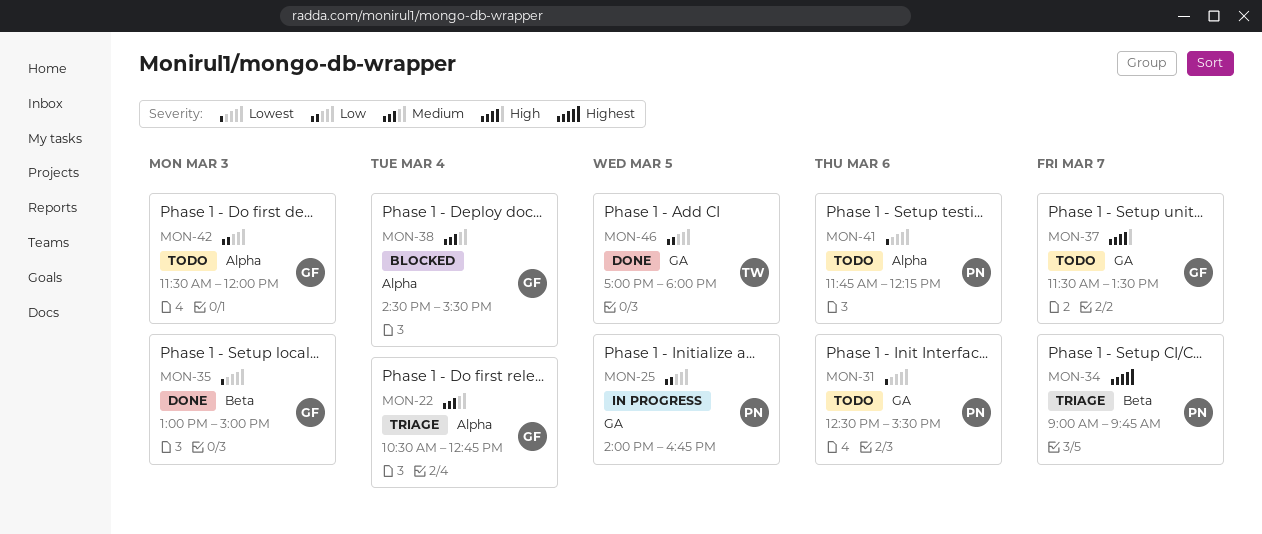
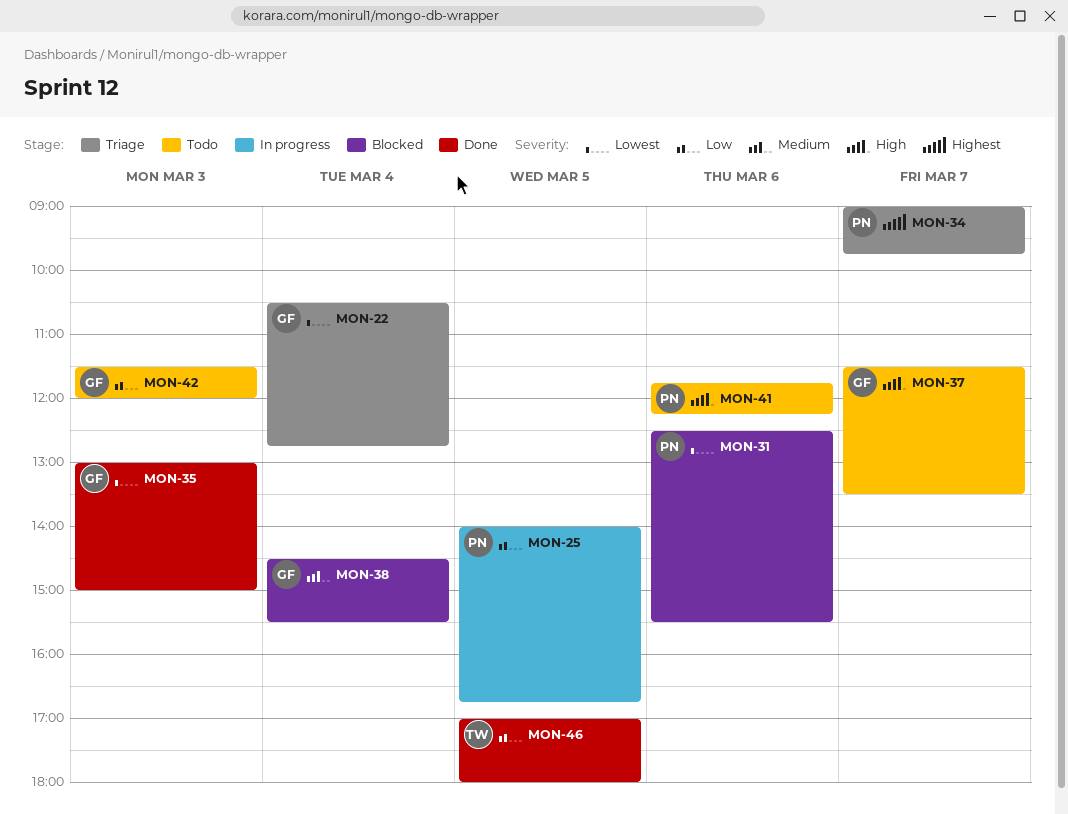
MON-22, priority: Medium -> Lowest
MON-31, status: Todo -> Blocked
MON-41, priority: Lowest -> High

